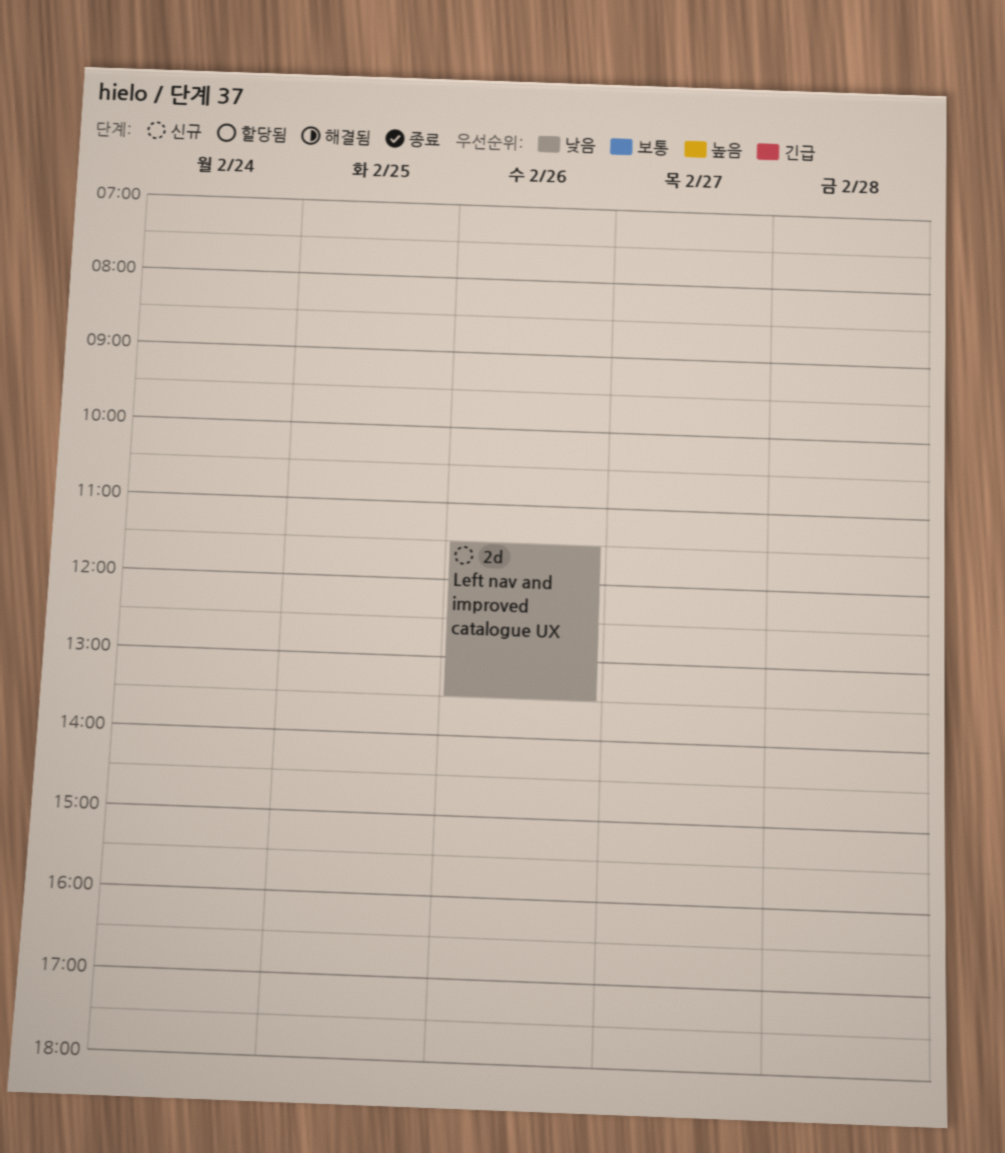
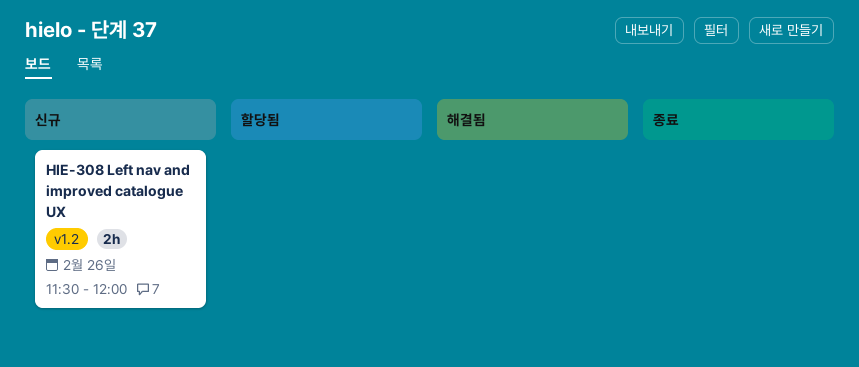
Left nav and improved catalogue UX, estimate: 2d -> 2h
Left nav and improved catalogue UX, ends: 13:30 -> 12:00

